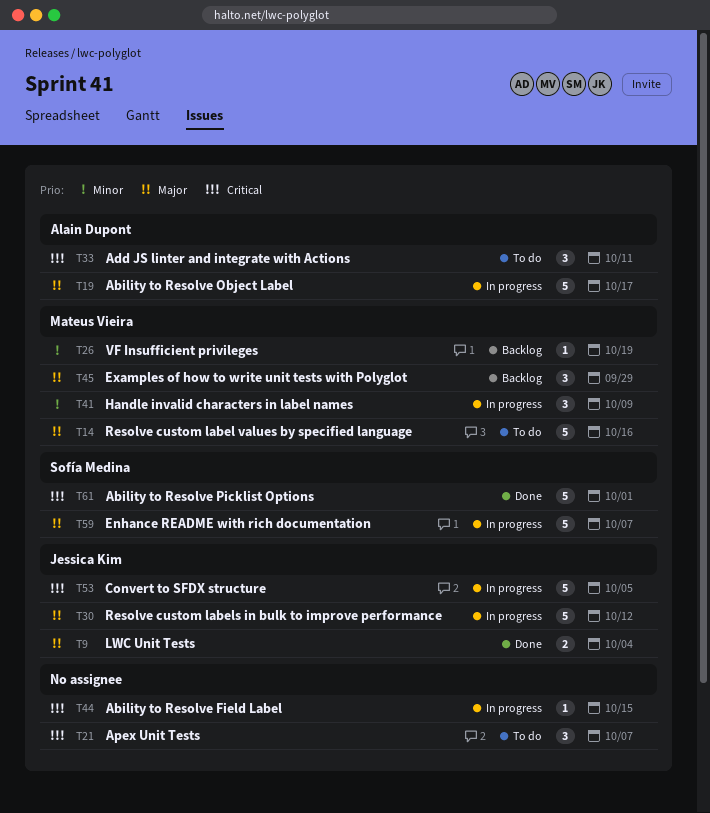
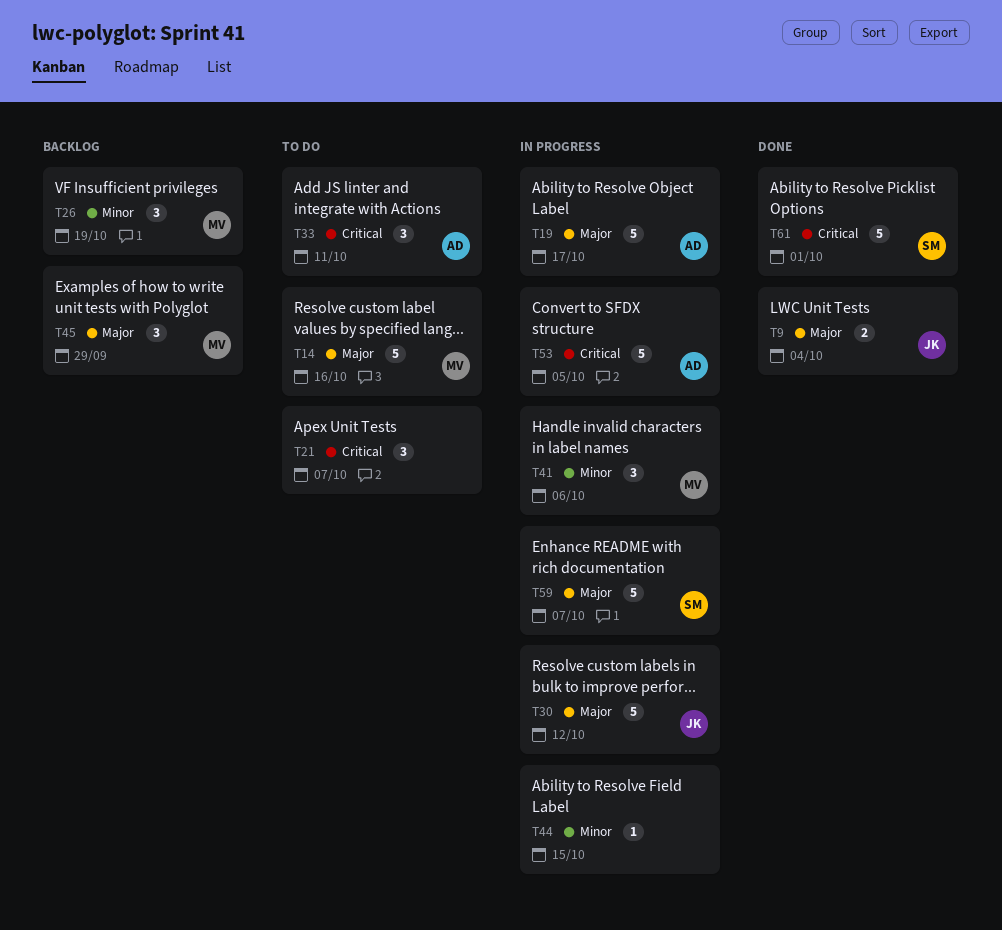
T26, estimate: 1 -> 3
T41, due: Oct 9 -> Oct 6
T44, priority: Critical -> Minor
T53, owner: Jessica Kim -> Alain Dupont

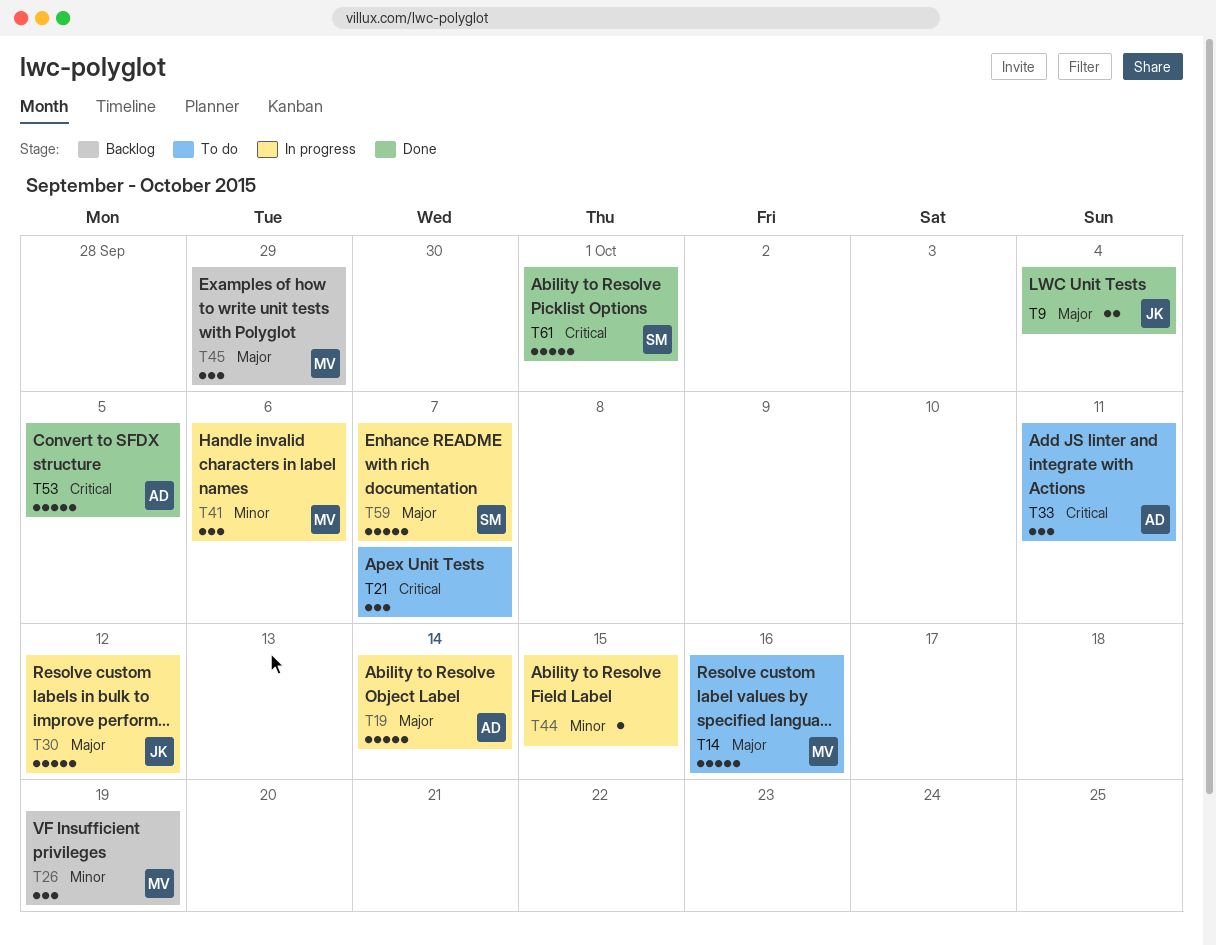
T19, due: Oct 17 -> Oct 14
T53, status: In progress -> Done

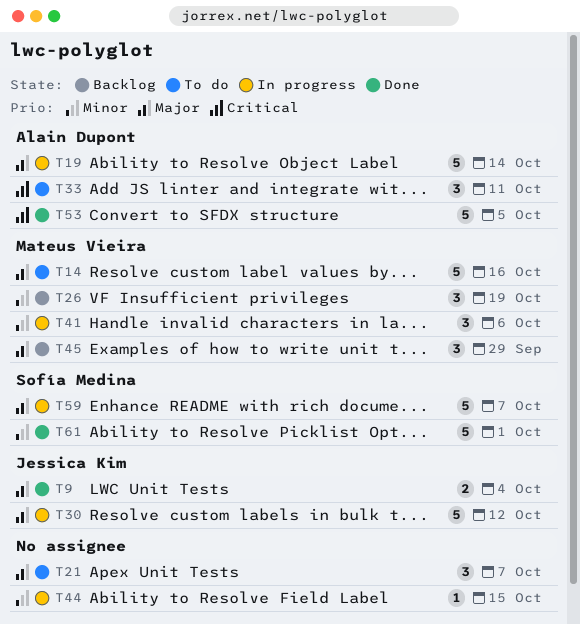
T21, priority: Critical -> Major
T61, priority: Critical -> Minor

